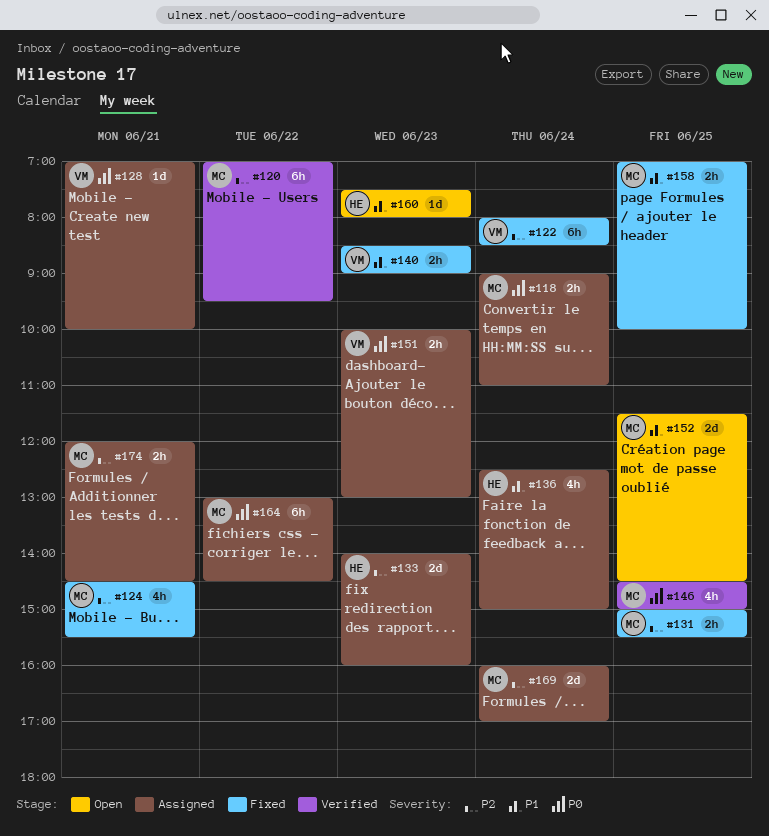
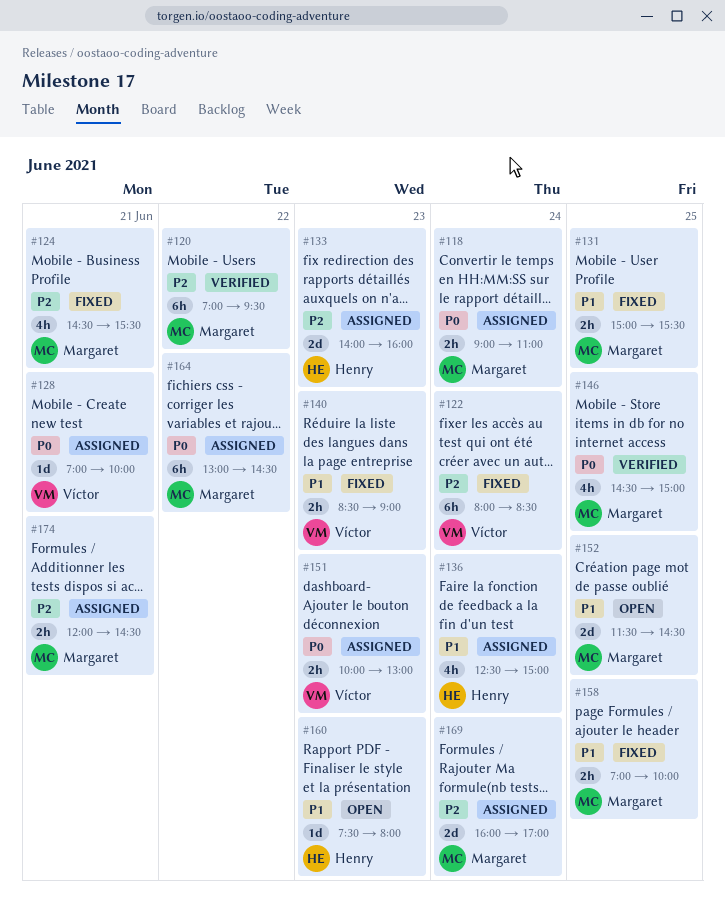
#131, priority: P2 -> P1

